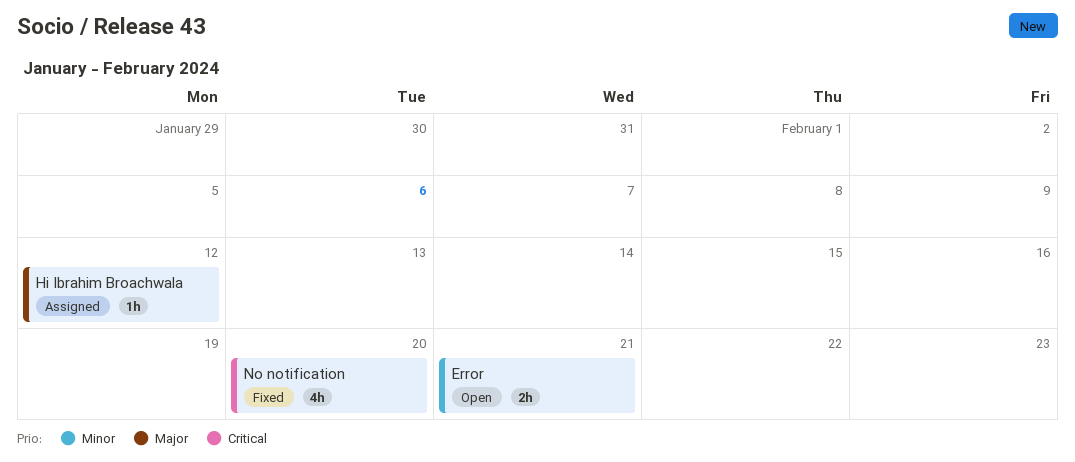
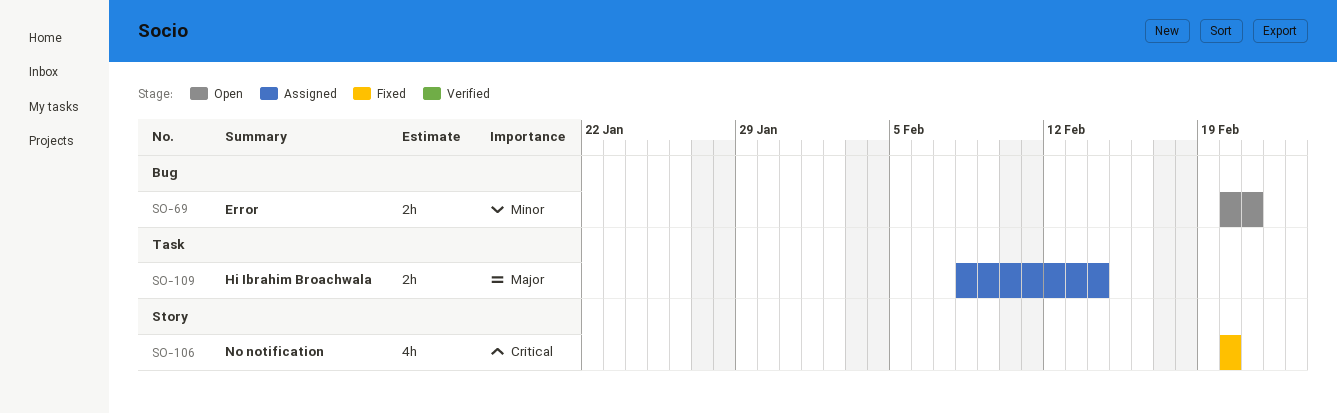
Hi Ibrahim Broachwala, estimate: 1h -> 2h
Hi Ibrahim Broachwala, due: Feb 12 -> Feb 14

